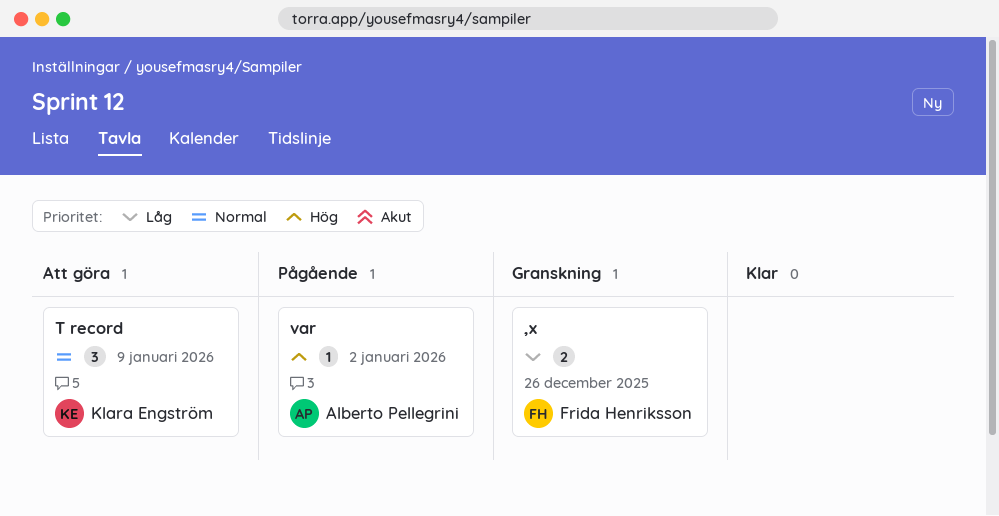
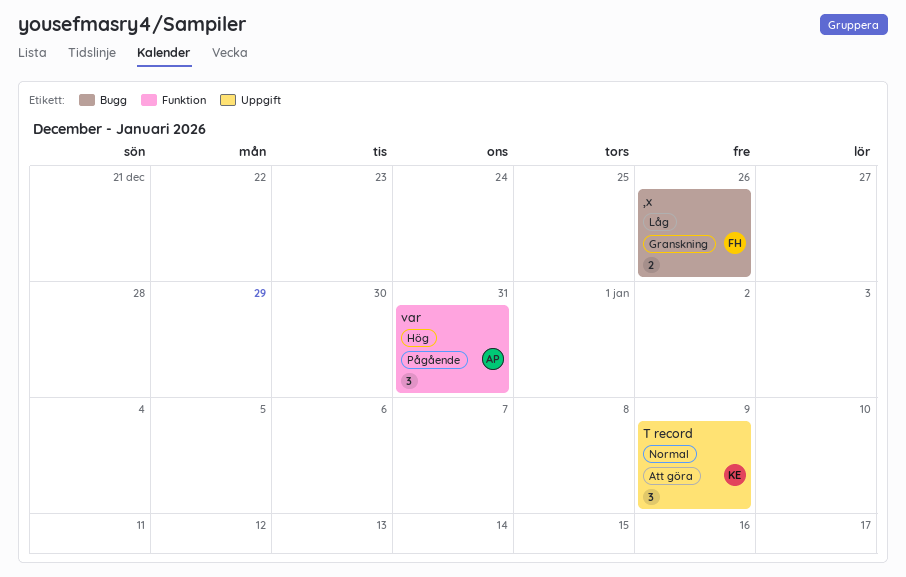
var, estimate: 1 -> 3
var, due: Jan 2 -> Dec 31

